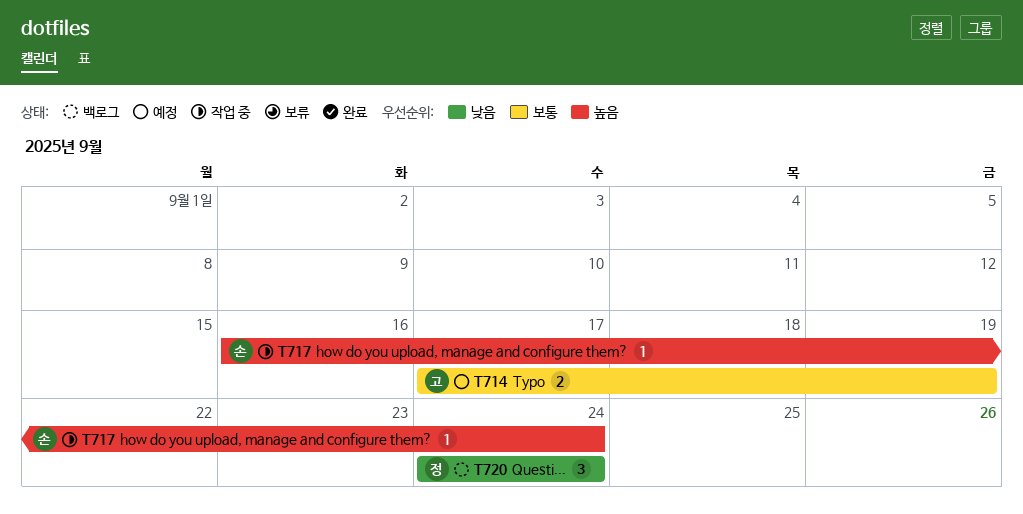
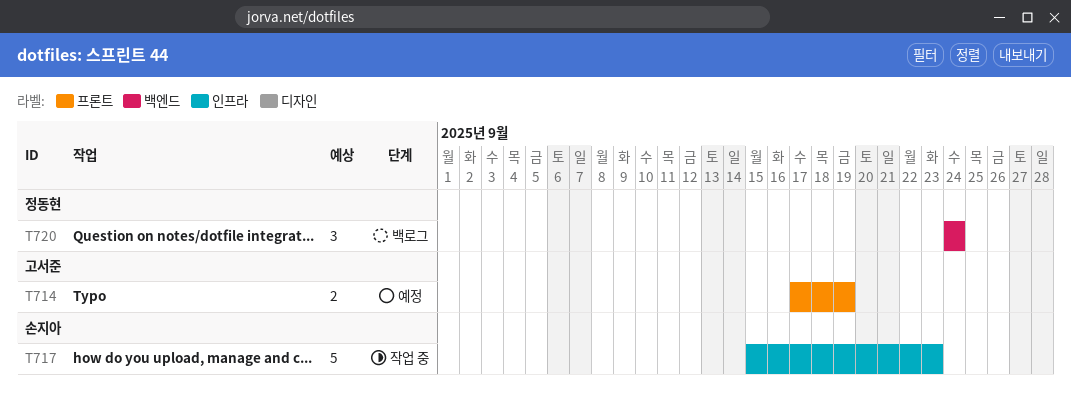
T717, estimate: 1 -> 5
T717, start: Sep 16 -> Sep 15
T717, due: Sep 24 -> Sep 23

